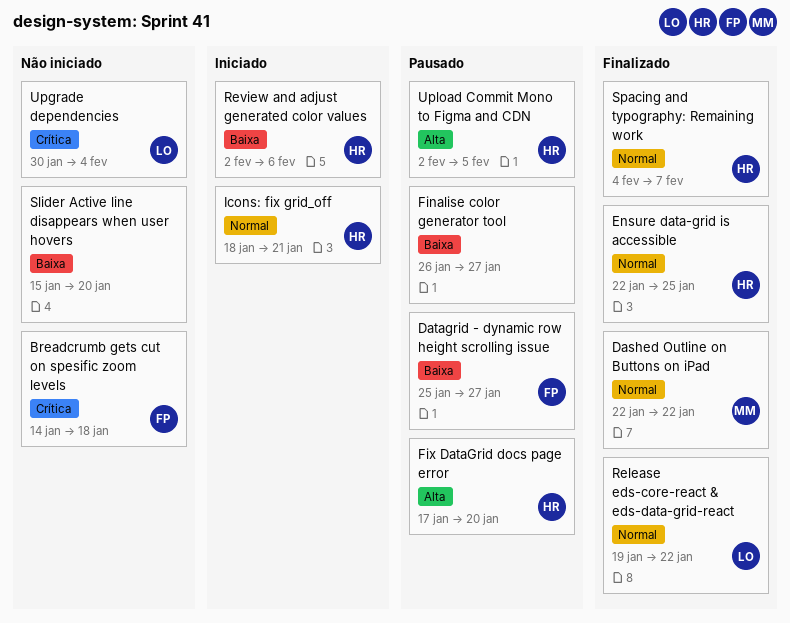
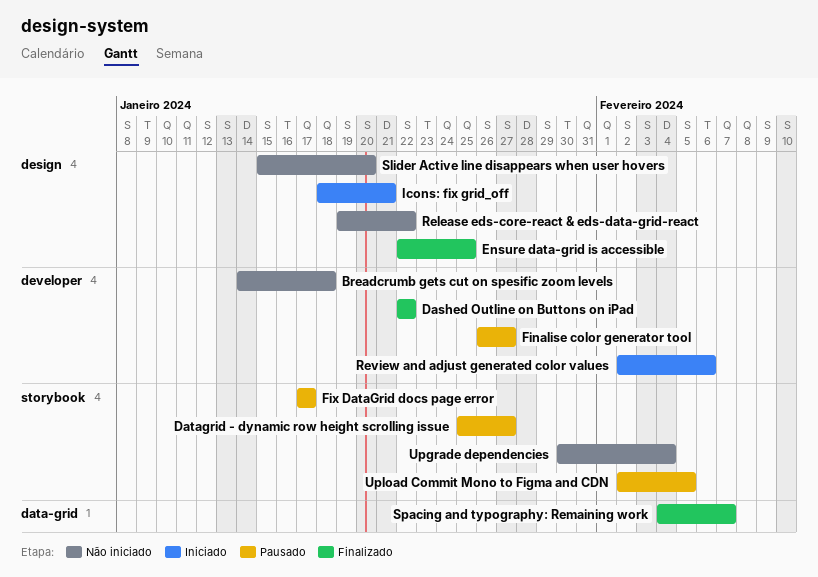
Fix DataGrid docs page error, due: Jan 20 -> Jan 17
Release eds-core-react & eds-data-grid-react, status: Finalizado -> Não iniciado

